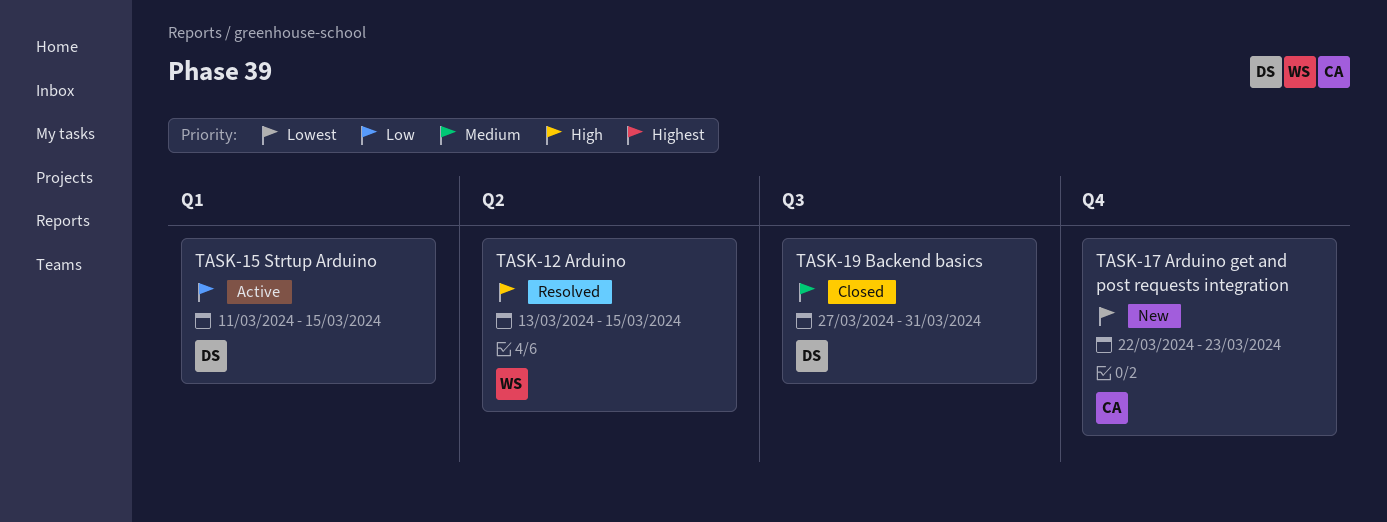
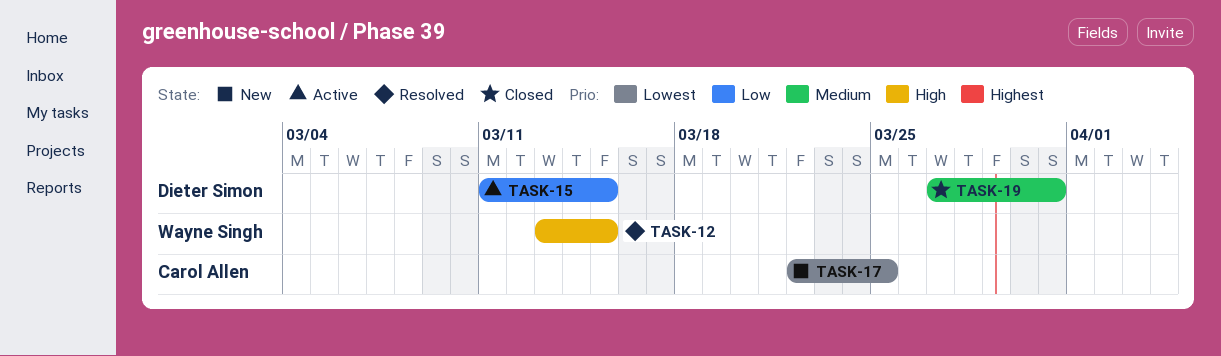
TASK-17, due: Mar 23 -> Mar 25

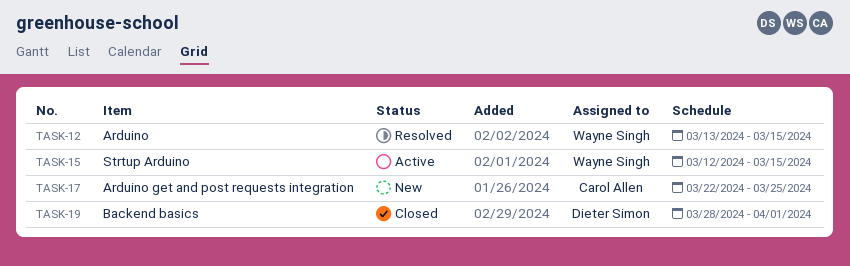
TASK-15, owner: Dieter Simon -> Wayne Singh
TASK-15, start: Mar 11 -> Mar 12
TASK-19, start: Mar 27 -> Mar 28
TASK-19, due: Mar 31 -> Apr 1

